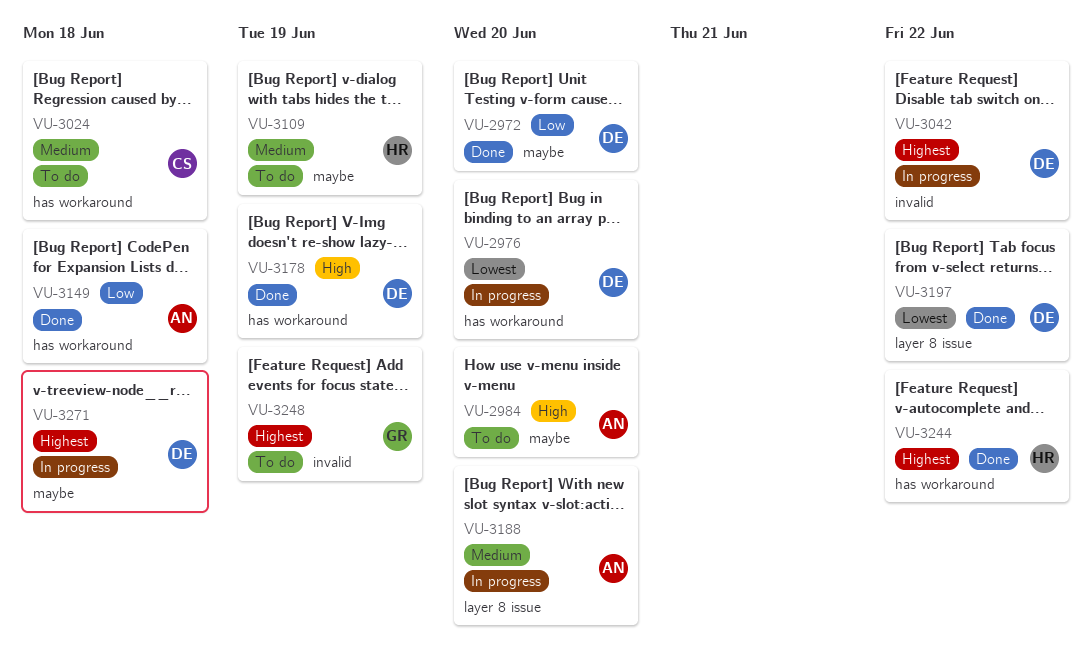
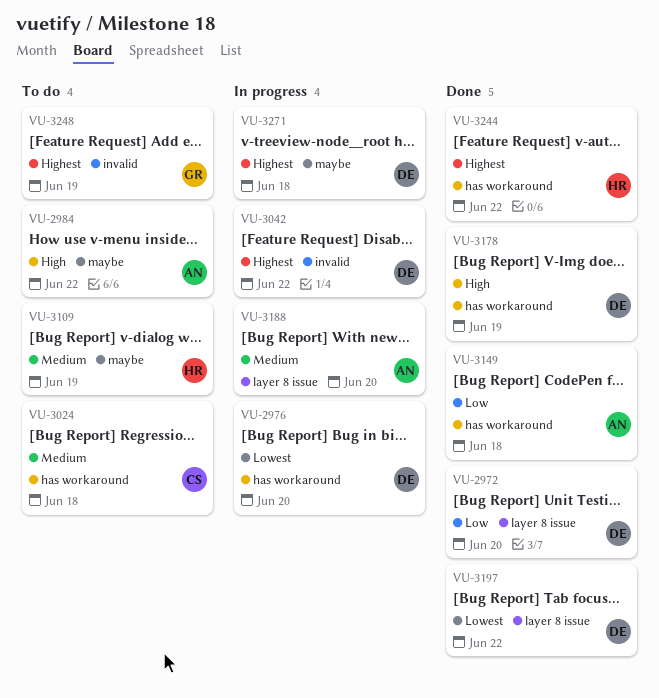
VU-2972, label: maybe -> layer 8 issue
VU-2984, due: Jun 20 -> Jun 22

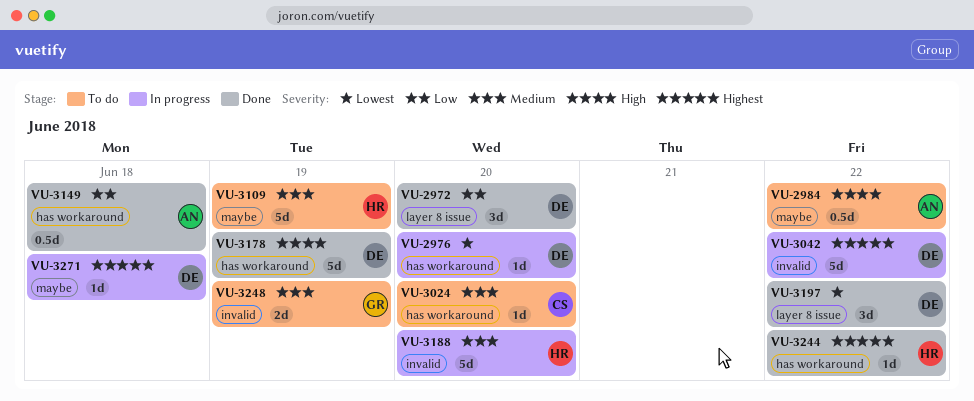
VU-3024, due: Jun 18 -> Jun 20
VU-3188, owner: AN -> HR
VU-3188, label: layer 8 issue -> invalid
VU-3248, priority: Highest -> Medium

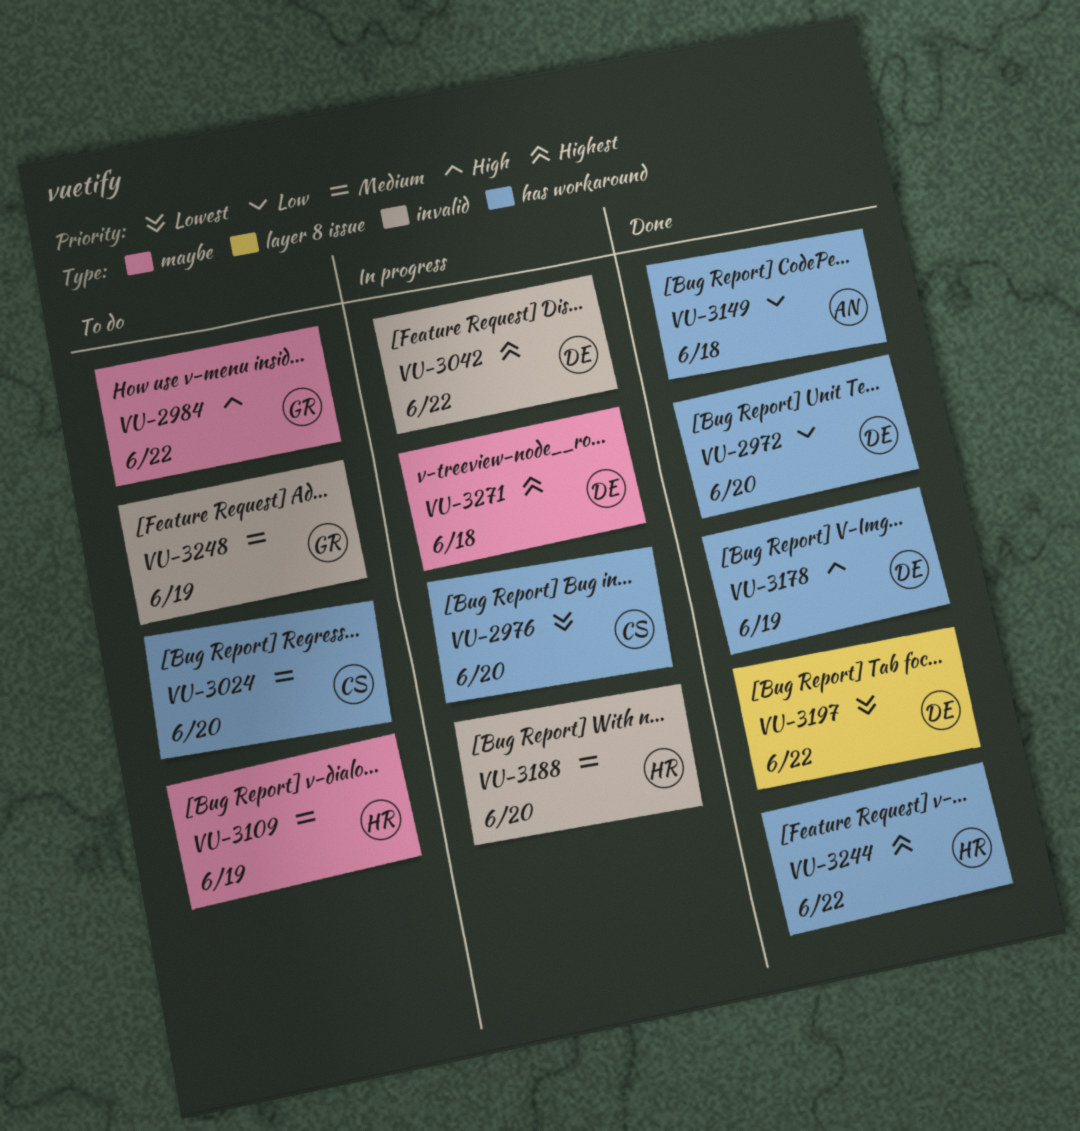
VU-2972, label: layer 8 issue -> has workaround
VU-2976, owner: DE -> CS
VU-2984, owner: AN -> GR

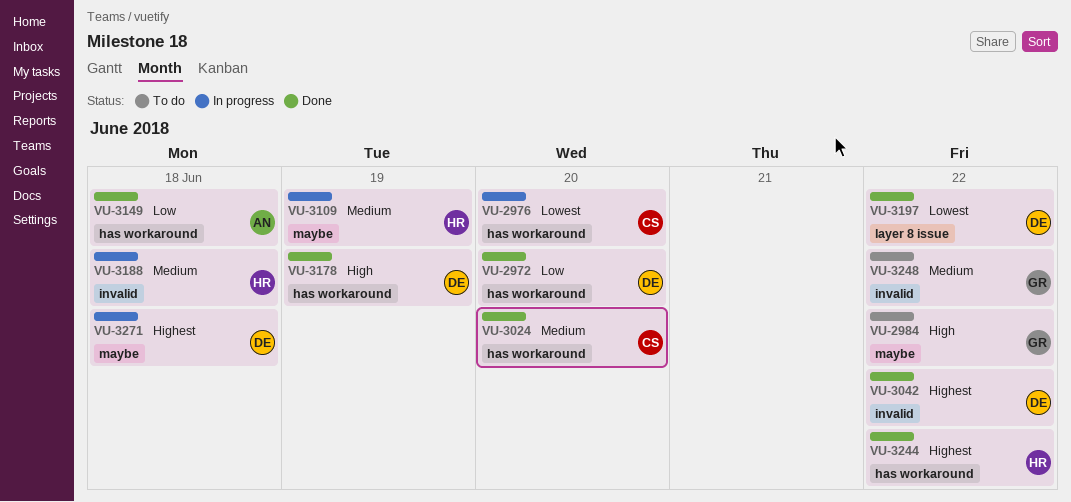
VU-3024, status: To do -> Done
VU-3042, status: In progress -> Done
VU-3109, status: To do -> In progress
VU-3188, due: Jun 20 -> Jun 18
VU-3248, due: Jun 19 -> Jun 22

